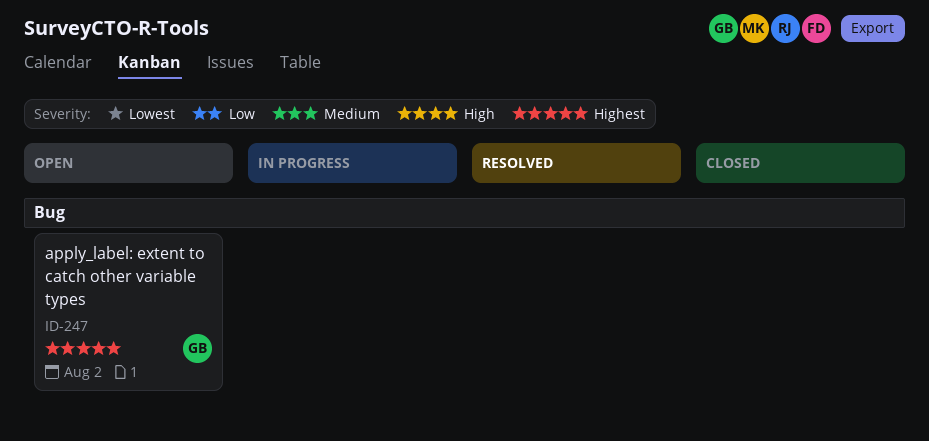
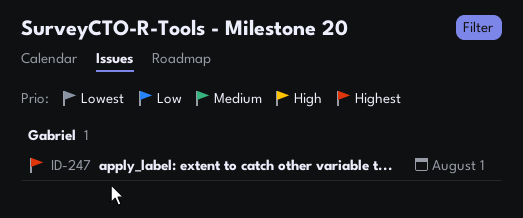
ID-247, due: Aug 2 -> Aug 1

